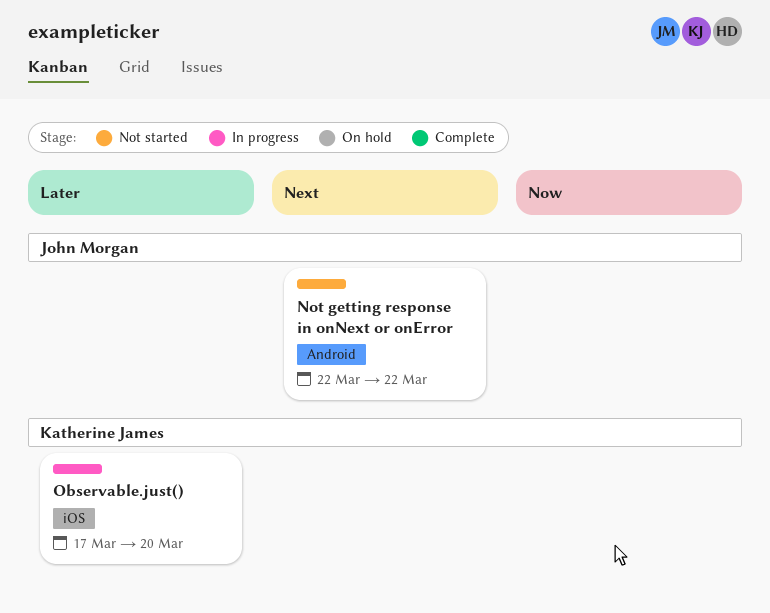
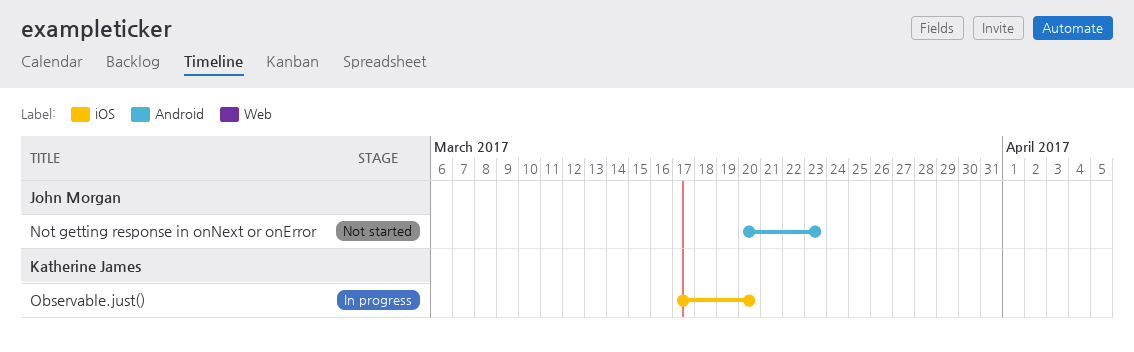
Not getting response in onNext or onError, start: Mar 22 -> Mar 20
Not getting response in onNext or onError, due: Mar 22 -> Mar 23

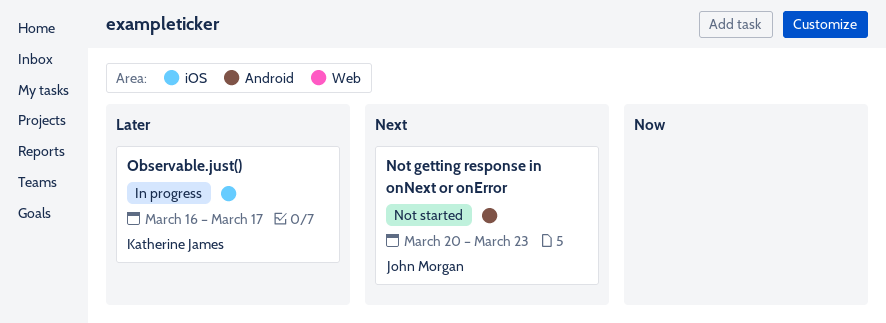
Observable.just(), start: Mar 17 -> Mar 16
Observable.just(), due: Mar 20 -> Mar 17

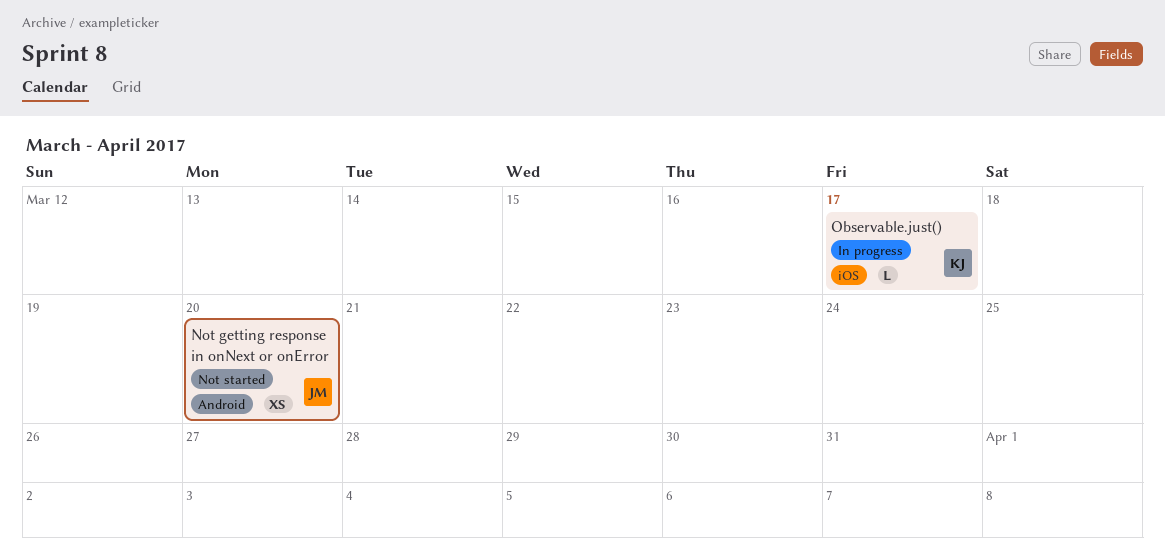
Not getting response in onNext or onError, due: Mar 23 -> Mar 20

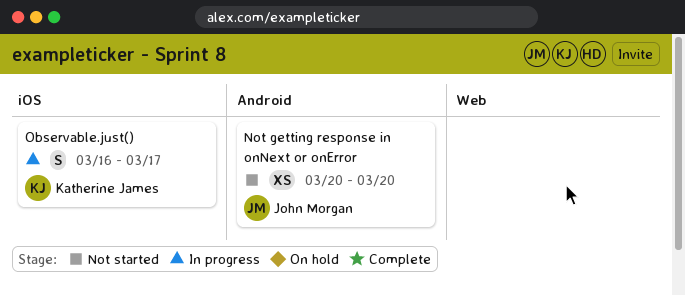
Observable.just(), estimate: L -> S

